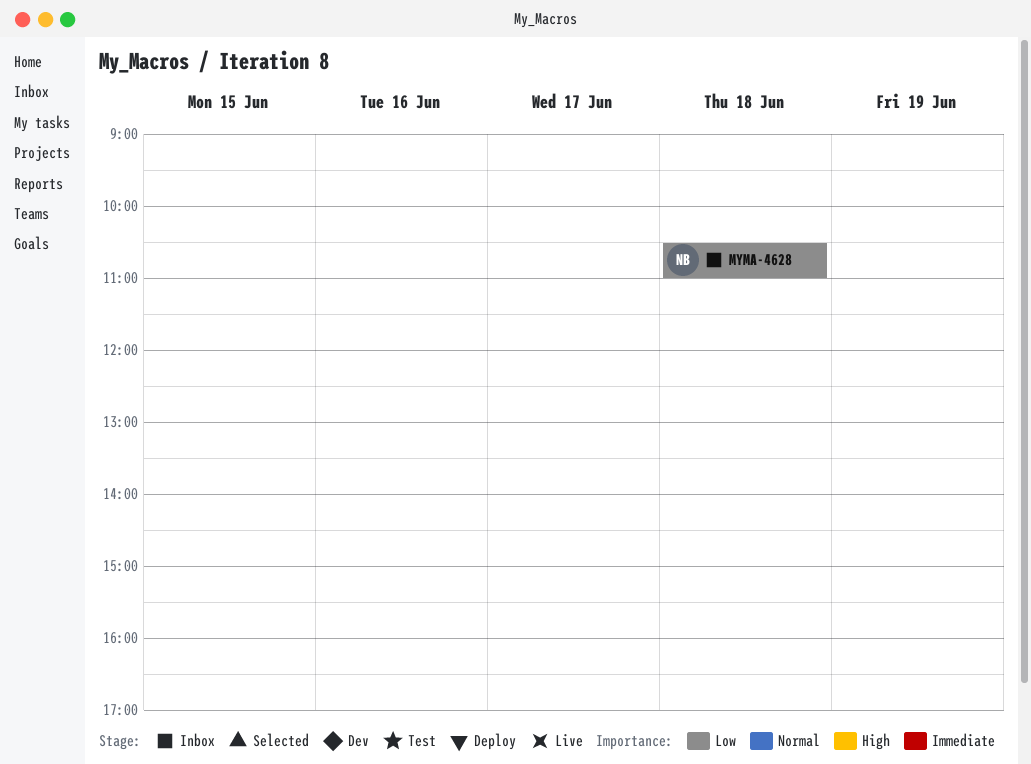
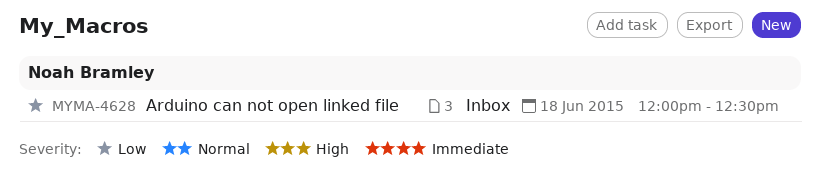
MYMA-4628, begins: 10:30 -> 12:00
MYMA-4628, ends: 11:00 -> 12:30

